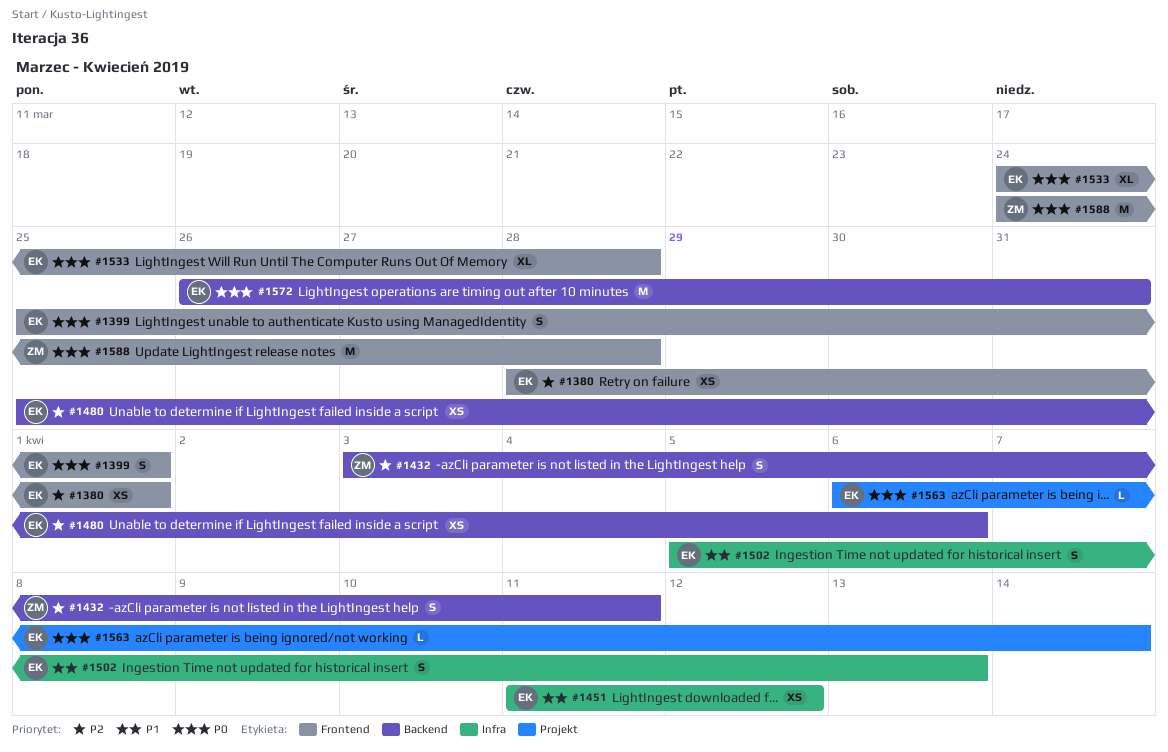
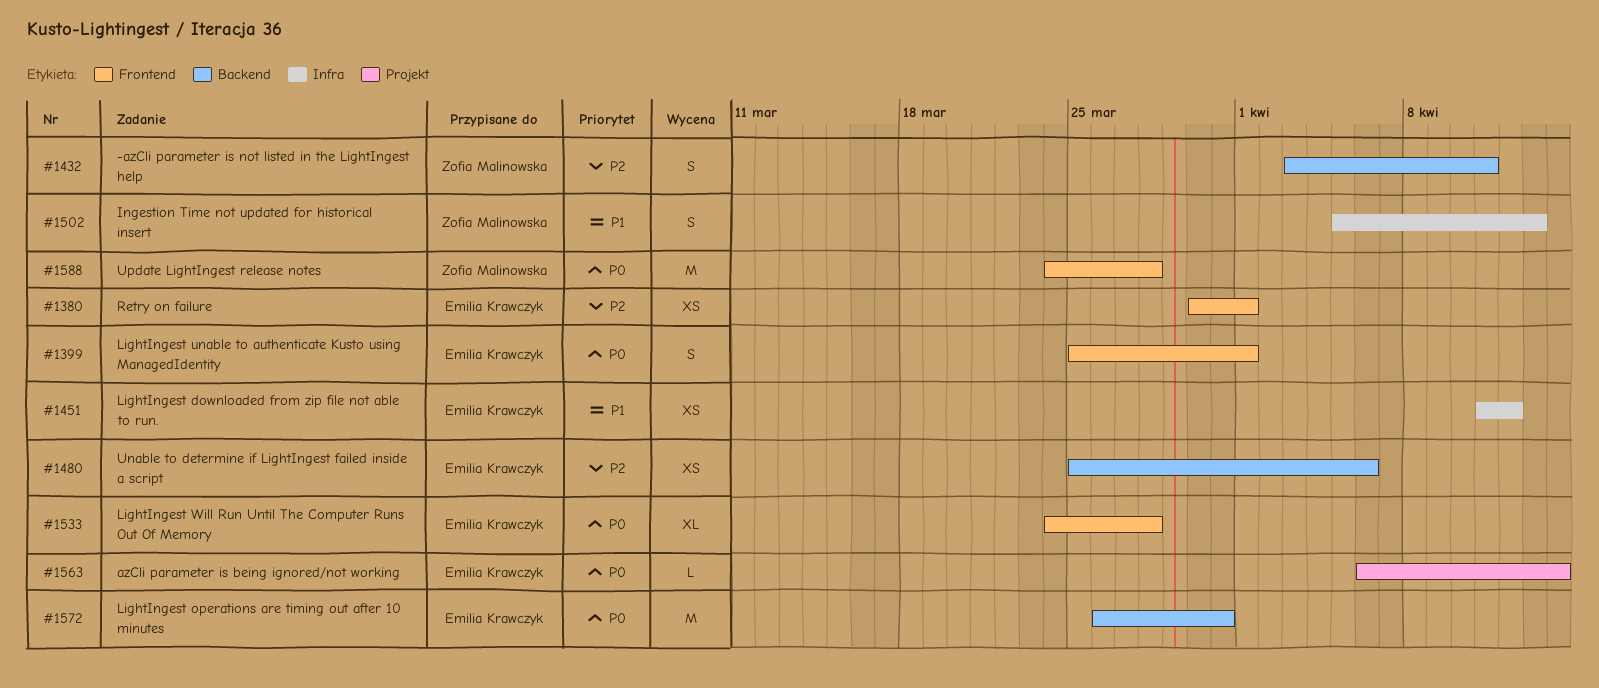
#1380, start: Mar 28 -> Mar 30
#1502, owner: Emilia Krawczyk -> Zofia Malinowska

